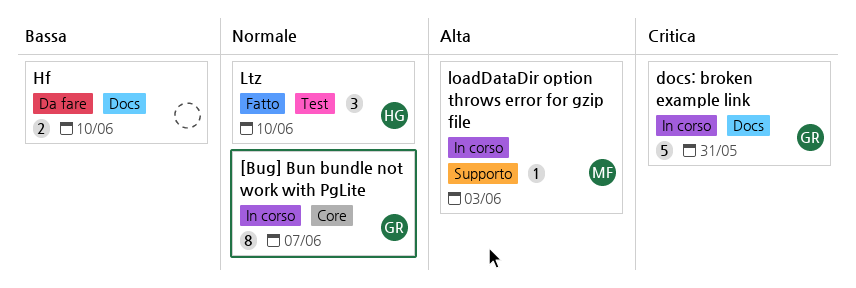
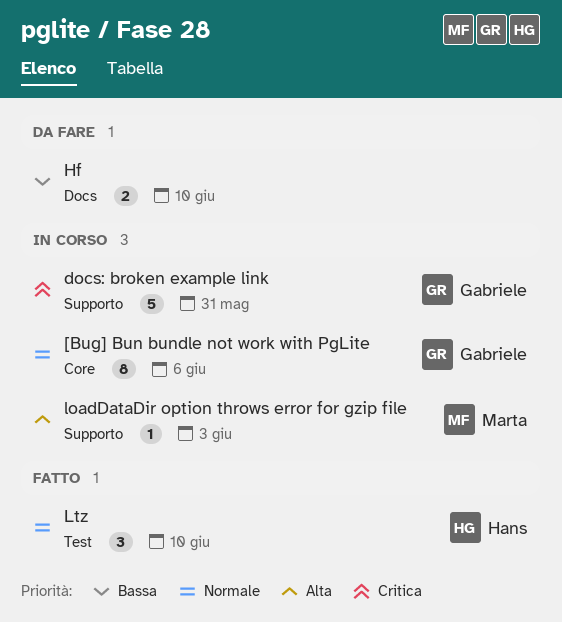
[Bug] Bun bundle not work with PgLite, due: Jun 7 -> Jun 6
docs: broken example link, label: Docs -> Supporto

